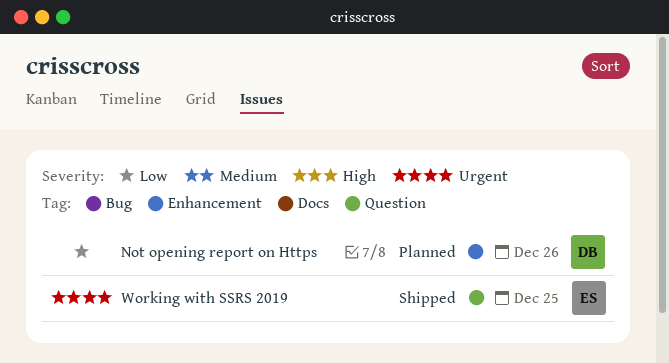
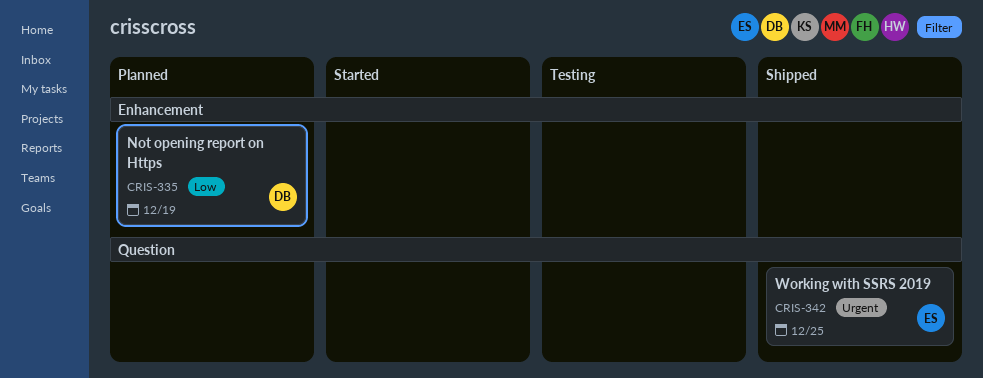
Not opening report on Https, due: Dec 26 -> Dec 19

